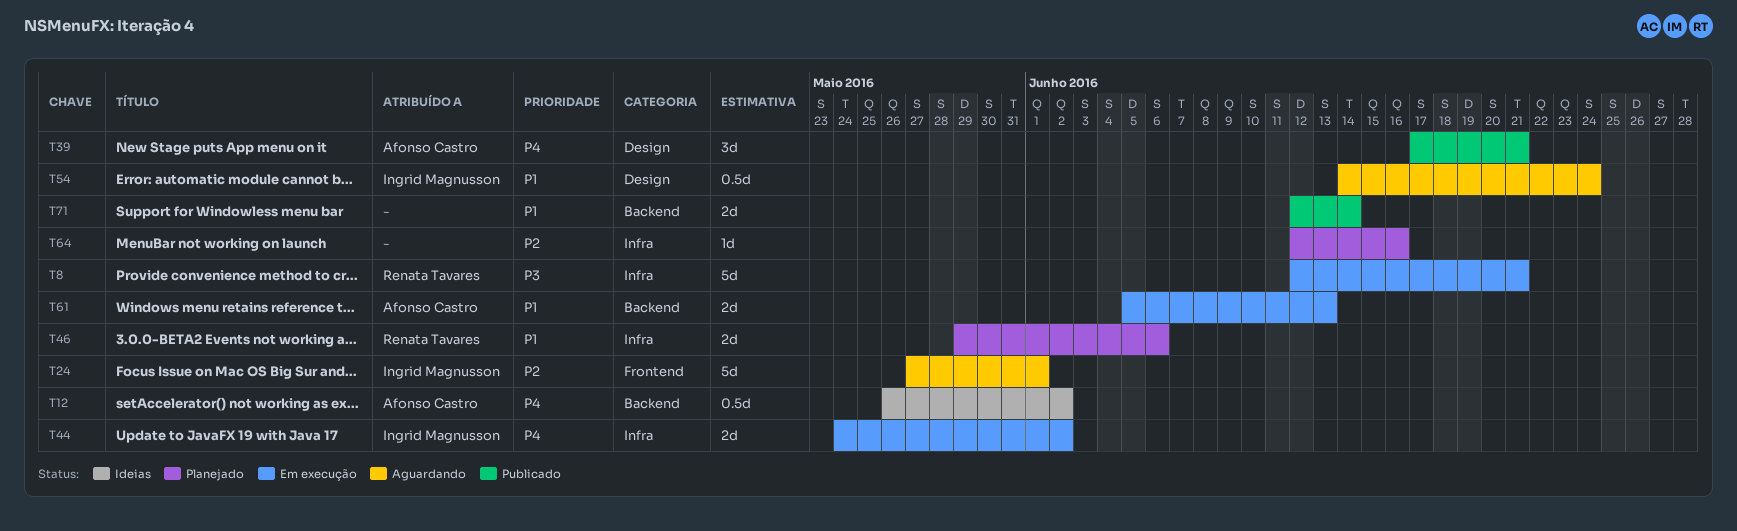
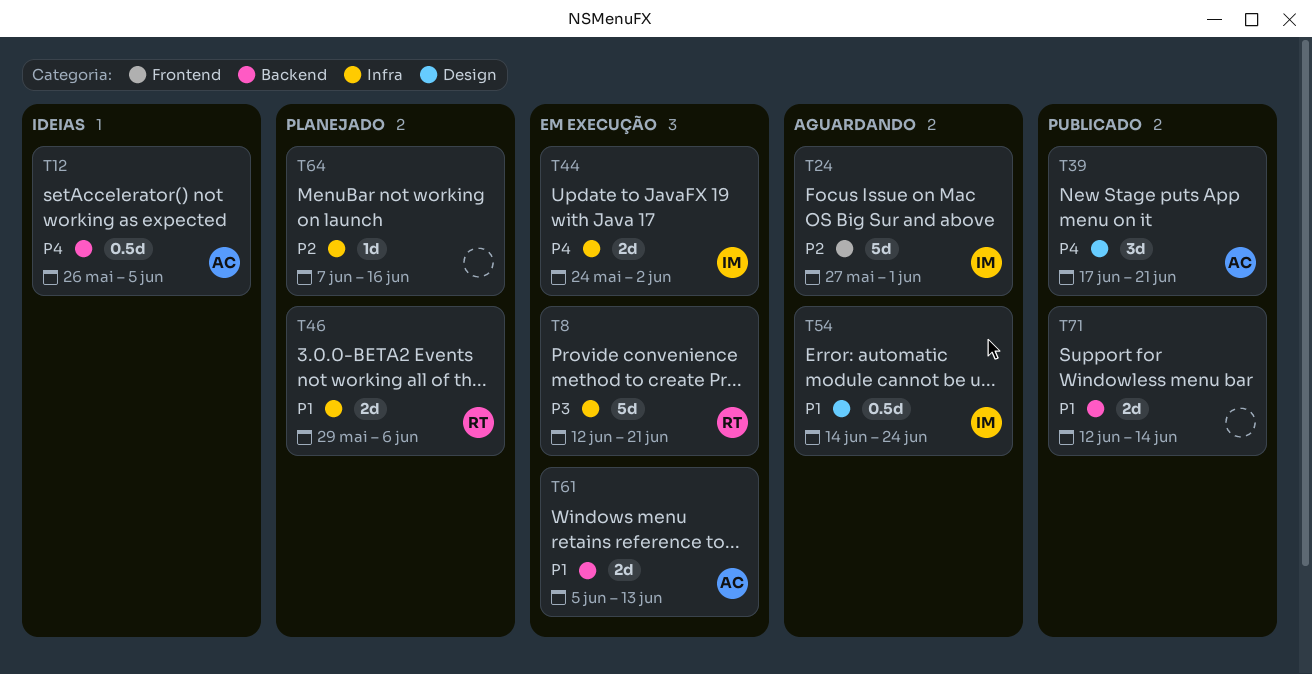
T12, due: Jun 2 -> Jun 5
T64, start: Jun 12 -> Jun 7

